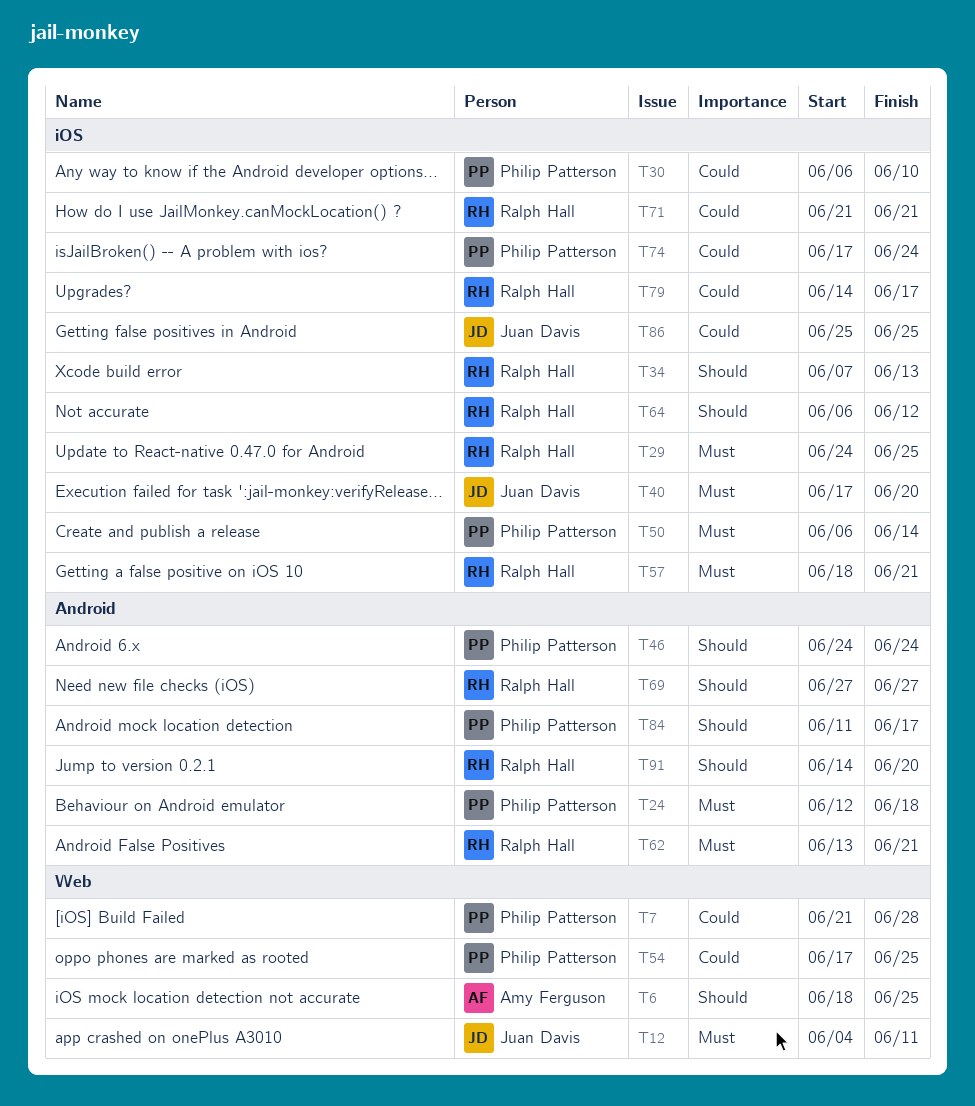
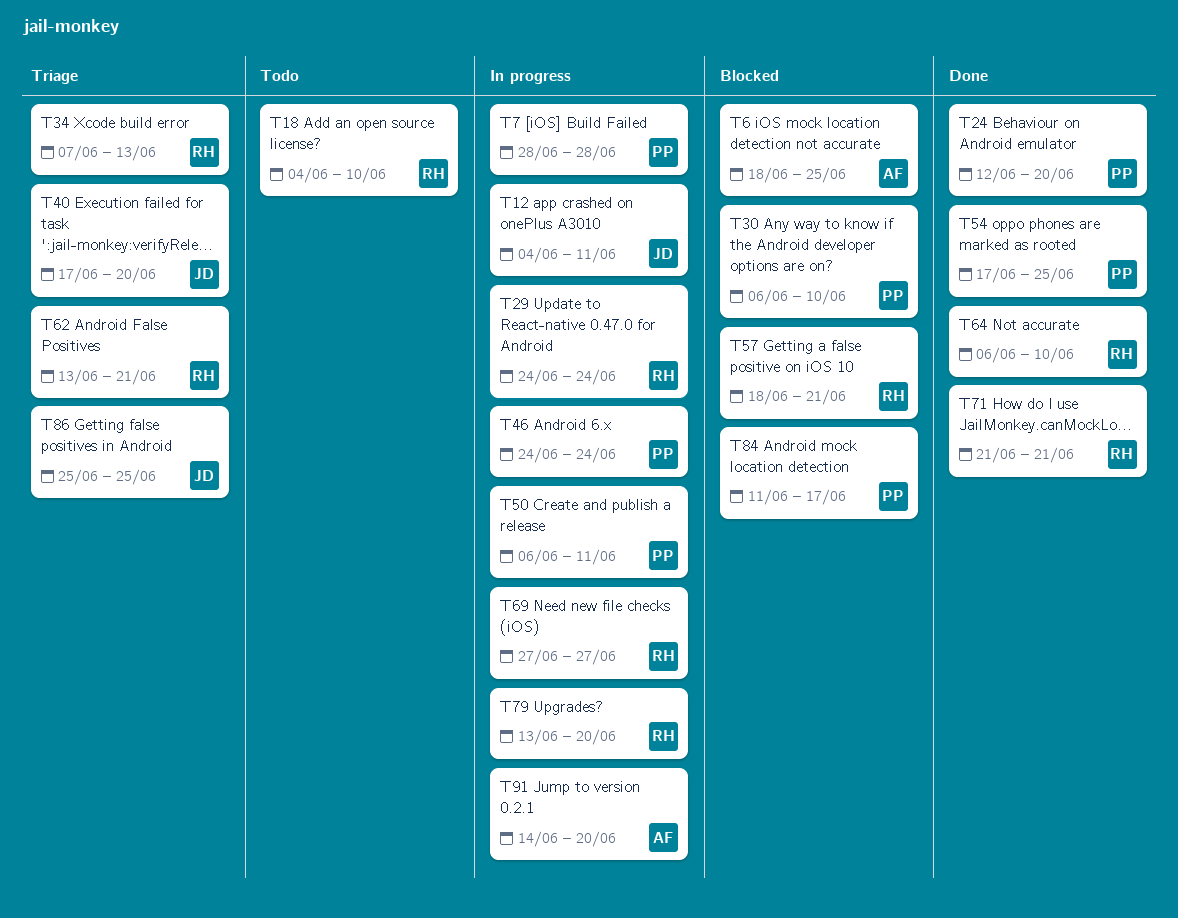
T7, start: Jun 21 -> Jun 28
T18: none -> present
T24, due: Jun 18 -> Jun 20
T29, due: Jun 25 -> Jun 24
T50, due: Jun 14 -> Jun 11
T64, due: Jun 12 -> Jun 10
T74: present -> none
T79, start: Jun 14 -> Jun 13
T79, due: Jun 17 -> Jun 20
T91, owner: Ralph Hall -> Amy Ferguson

